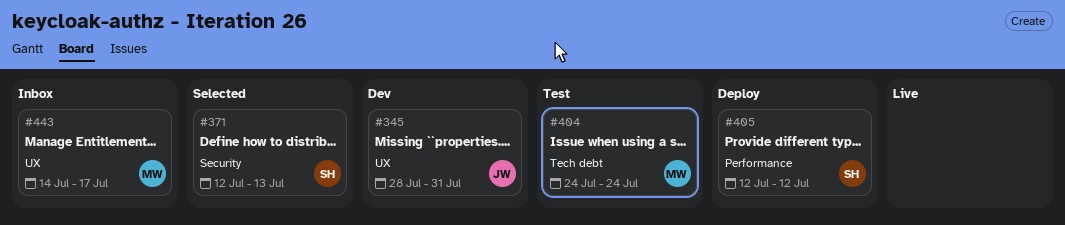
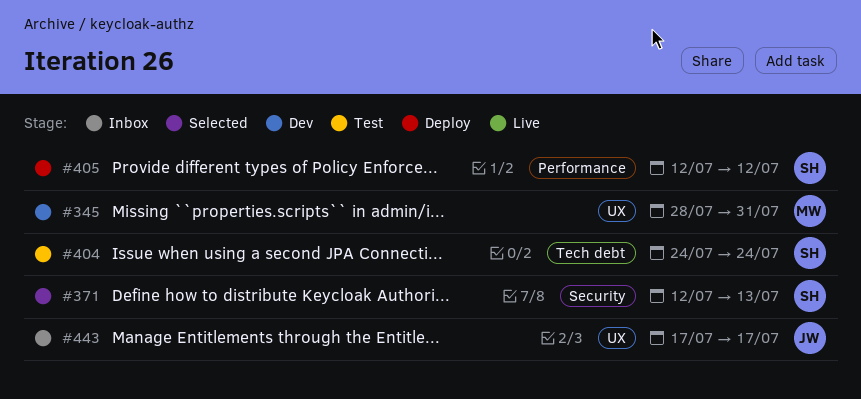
#345, owner: JW -> MW
#404, owner: MW -> SH
#443, owner: MW -> JW
#443, start: Jul 14 -> Jul 17

